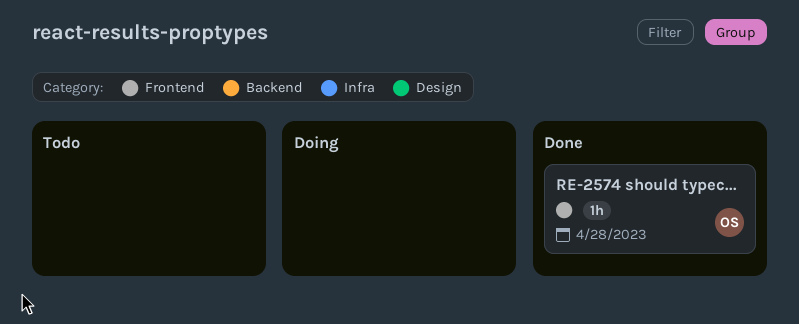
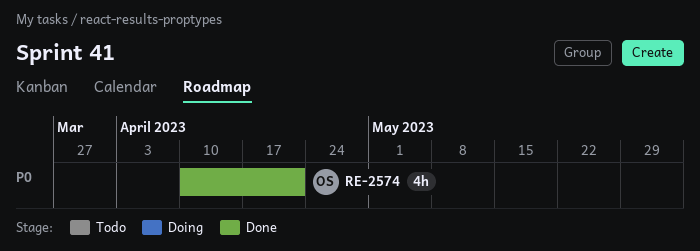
RE-2574, estimate: 1h -> 4h
RE-2574, due: Apr 28 -> Apr 21

